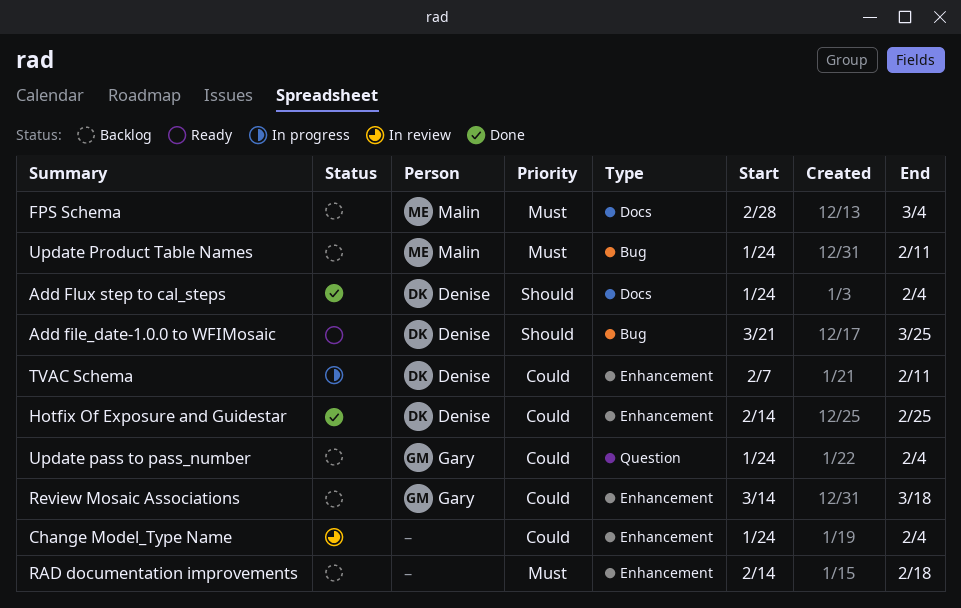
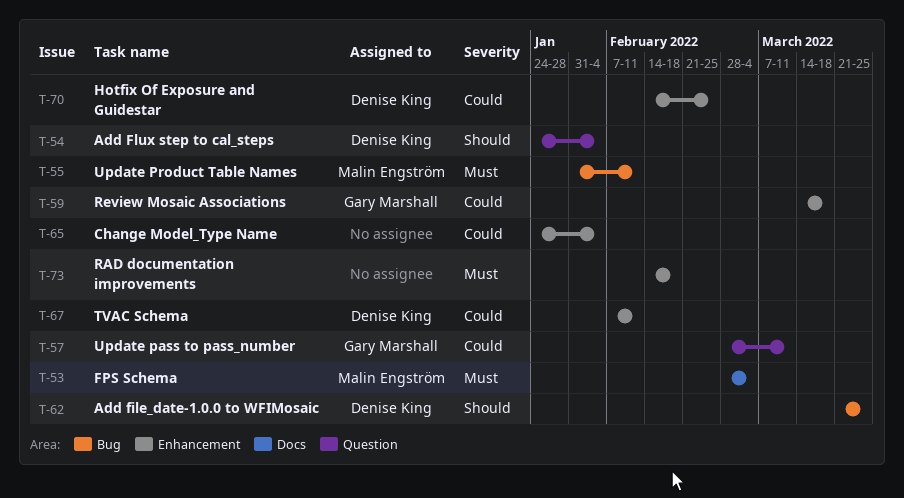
Add Flux step to cal_steps, label: Docs -> Question
Update pass to pass_number, start: Jan 24 -> Feb 28
Update pass to pass_number, due: Feb 4 -> Mar 11
Update Product Table Names, start: Jan 24 -> Jan 31

